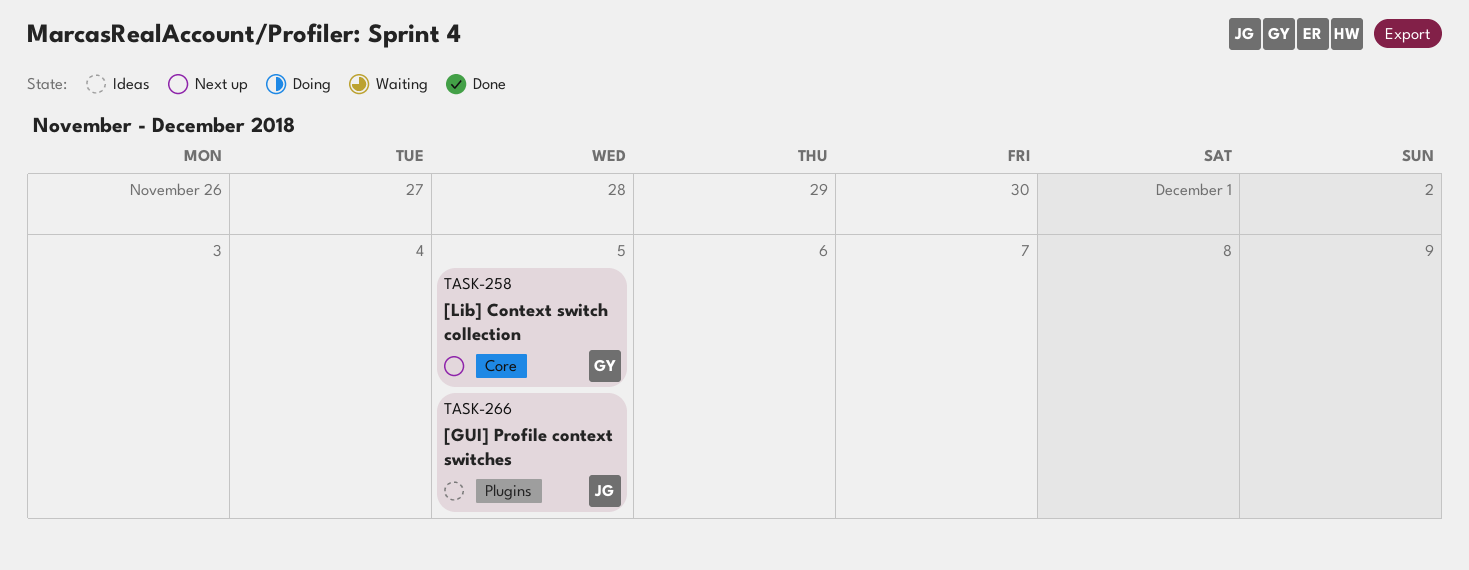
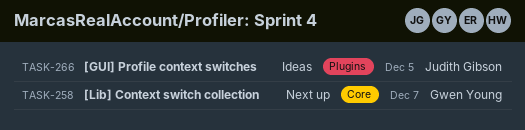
TASK-258, due: Dec 5 -> Dec 7

